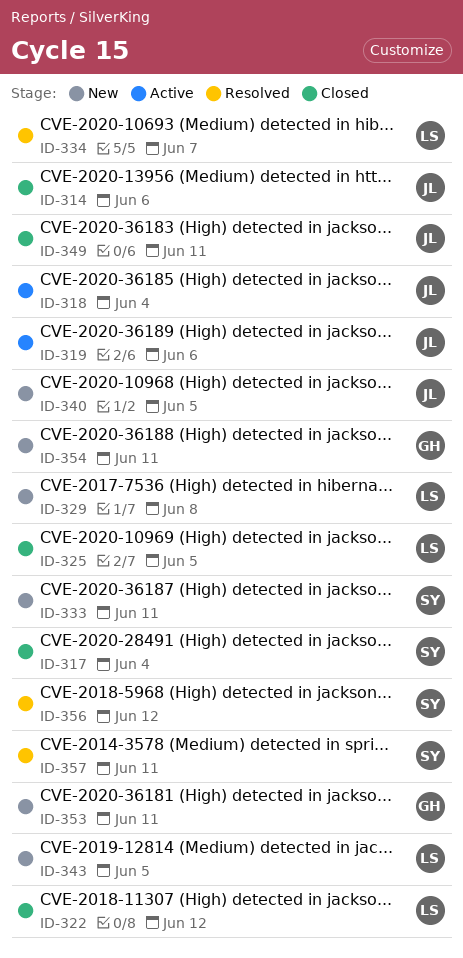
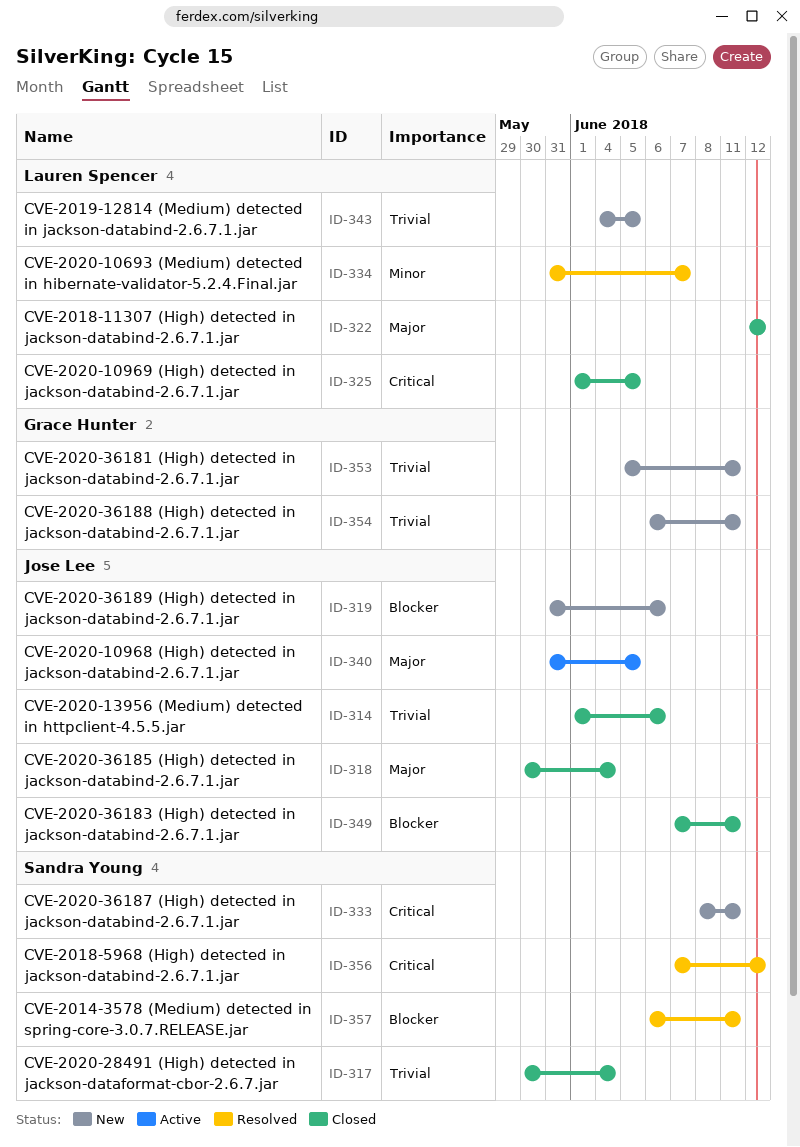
ID-318, status: Active -> Closed
ID-319, status: Active -> New
ID-329: present -> none
ID-340, status: New -> Active

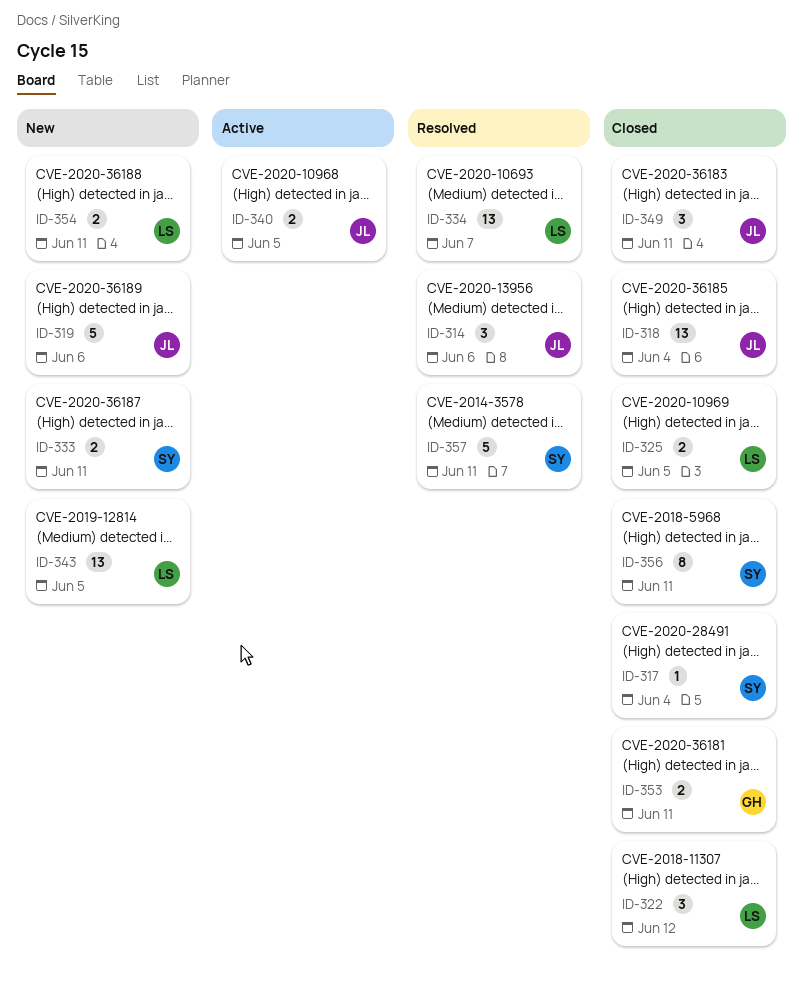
ID-314, status: Closed -> Resolved
ID-353, status: New -> Closed
ID-354, owner: Grace Hunter -> Lauren Spencer
ID-356, status: Resolved -> Closed
ID-356, due: Jun 12 -> Jun 11

